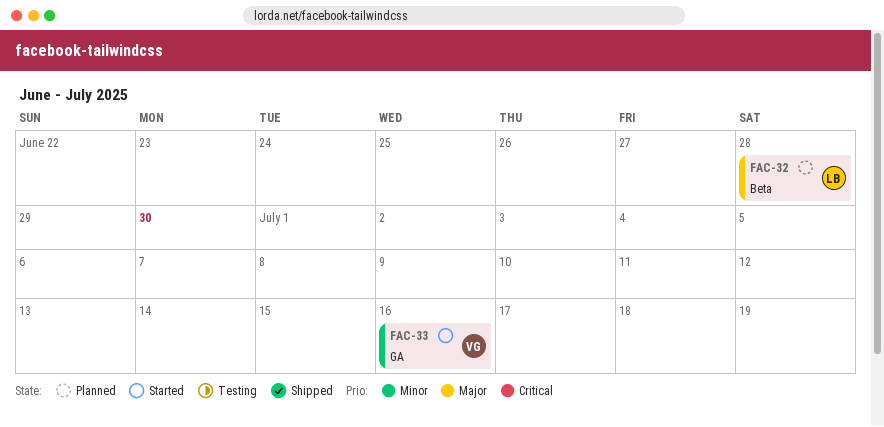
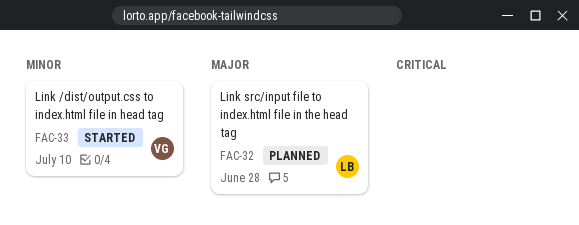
FAC-33, due: Jul 16 -> Jul 10

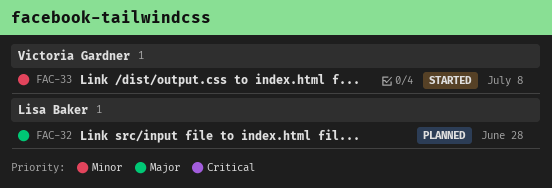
FAC-33, due: Jul 10 -> Jul 8

